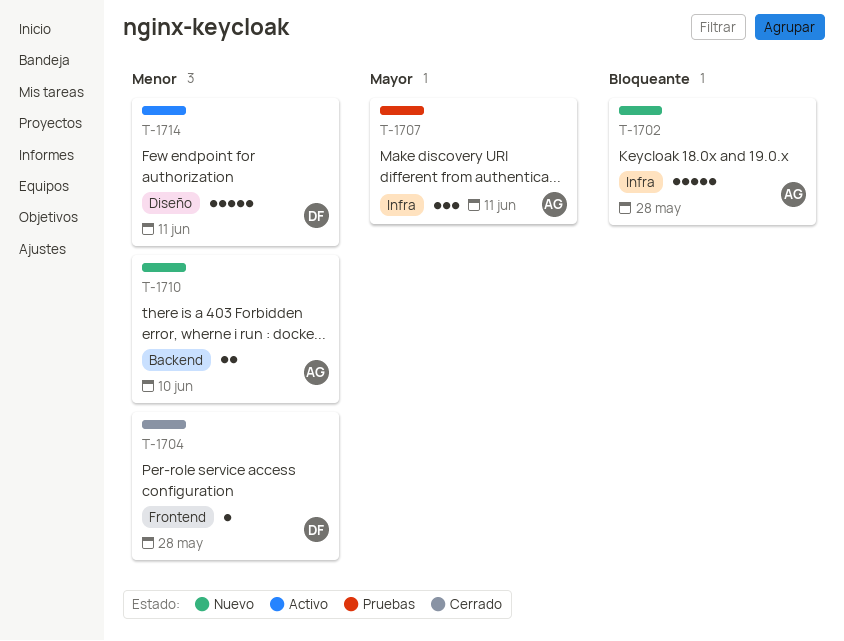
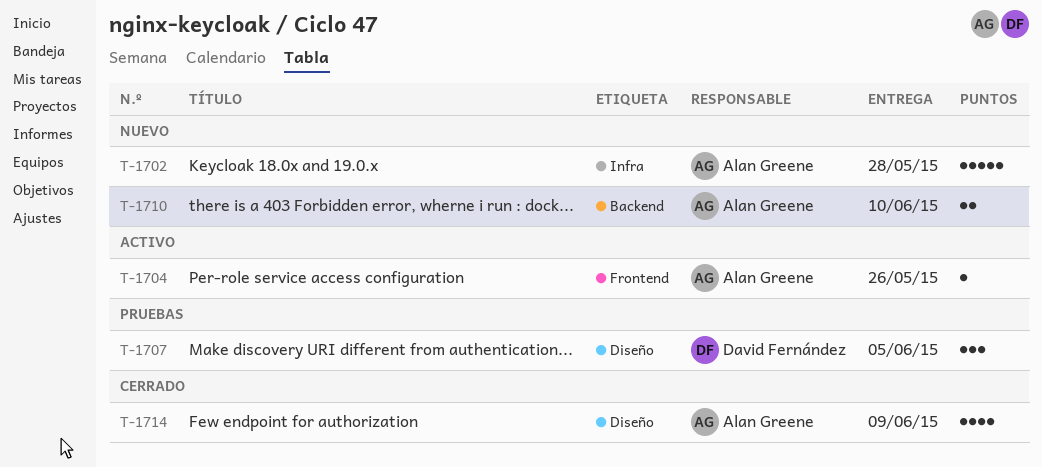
T-1704, status: Cerrado -> Activo
T-1704, owner: David Fernández -> Alan Greene
T-1704, due: May 28 -> May 26
T-1707, owner: Alan Greene -> David Fernández
T-1707, label: Infra -> Diseño
T-1707, due: Jun 11 -> Jun 5
T-1714, status: Activo -> Cerrado
T-1714, owner: David Fernández -> Alan Greene
T-1714, estimate: 5 -> 4
T-1714, due: Jun 11 -> Jun 9

